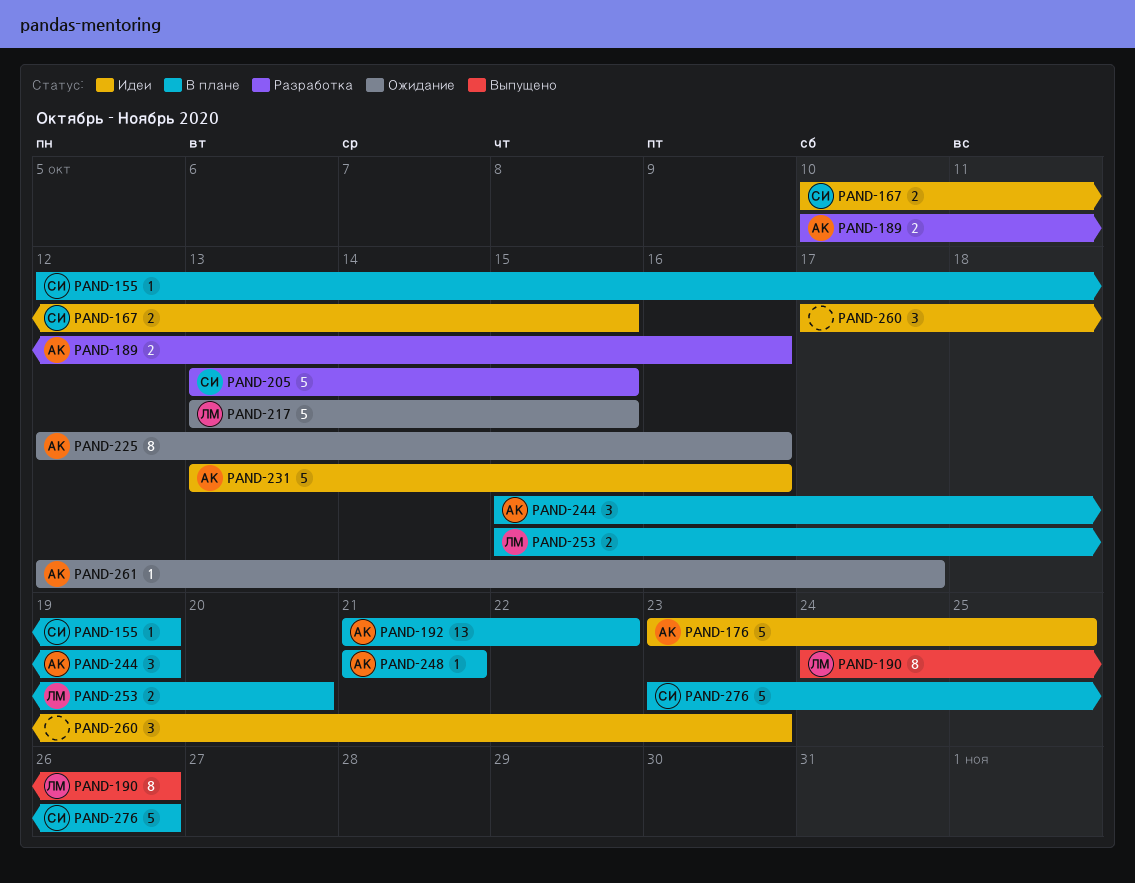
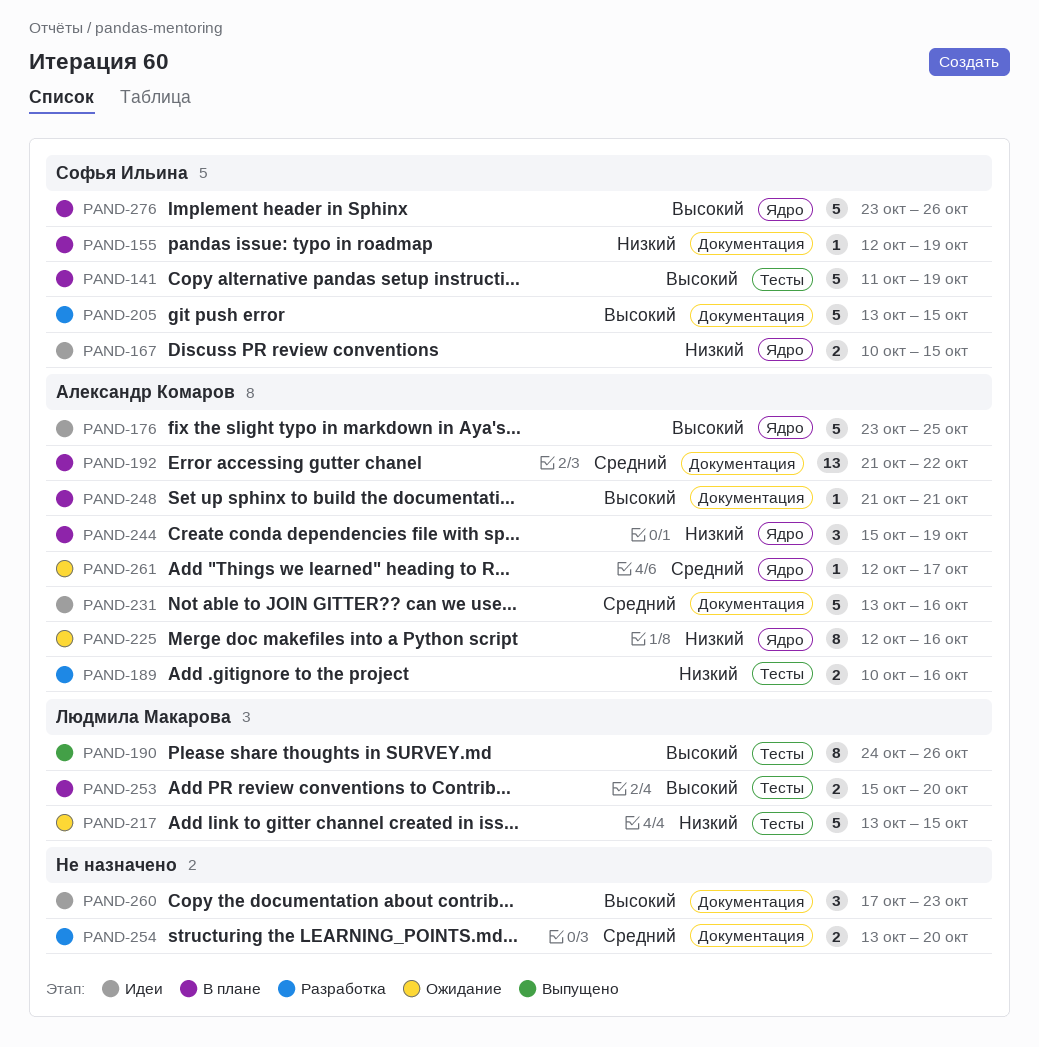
PAND-141: none -> present
PAND-254: none -> present

